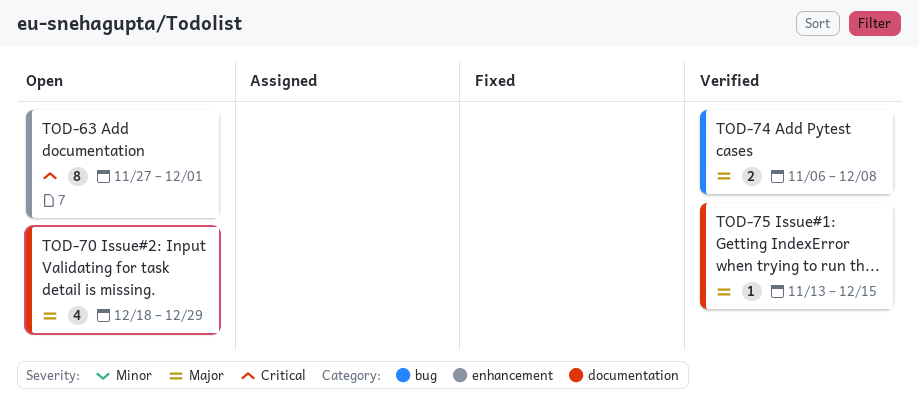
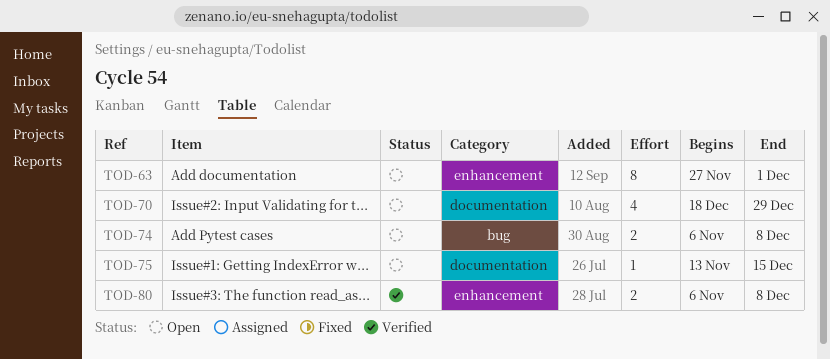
TOD-74, status: Verified -> Open
TOD-75, status: Verified -> Open
TOD-80: none -> present

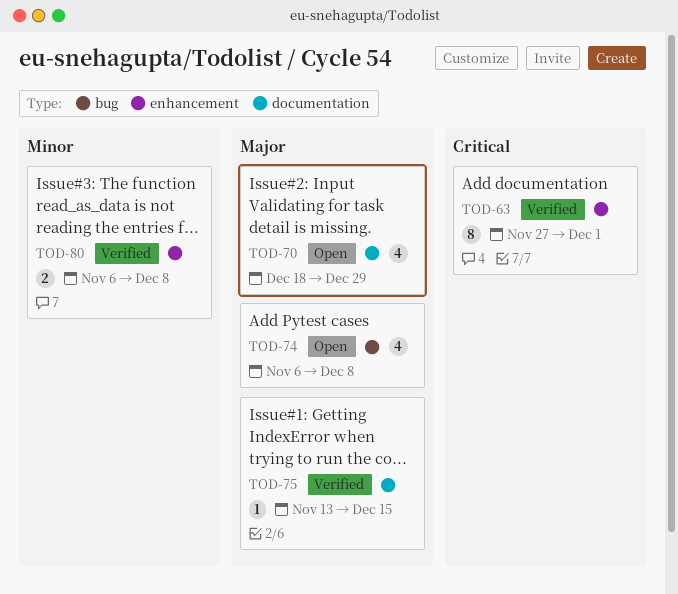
TOD-63, status: Open -> Verified
TOD-74, estimate: 2 -> 4
TOD-75, status: Open -> Verified

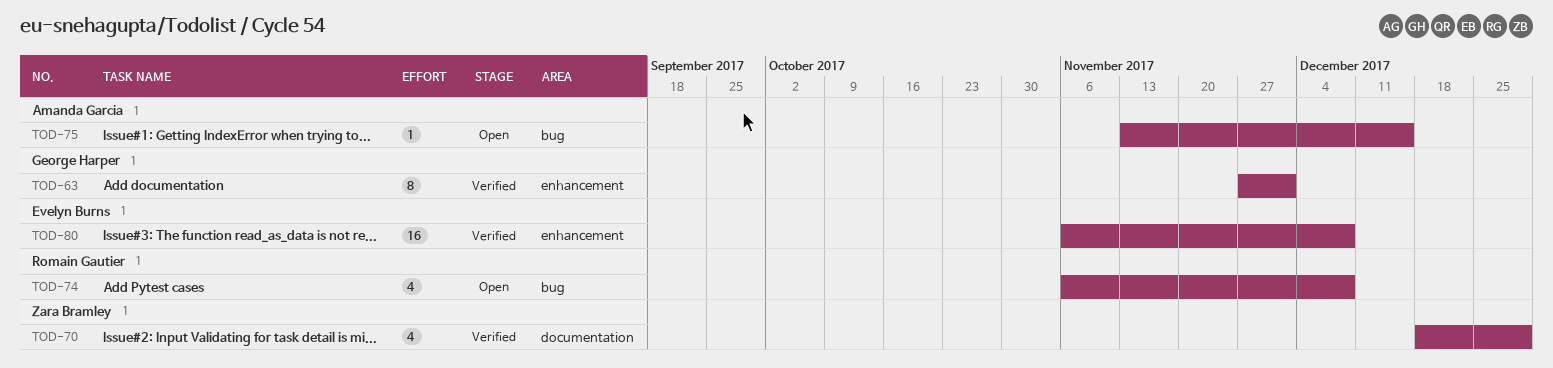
TOD-70, status: Open -> Verified
TOD-75, status: Verified -> Open
TOD-75, label: documentation -> bug
TOD-80, estimate: 2 -> 16

